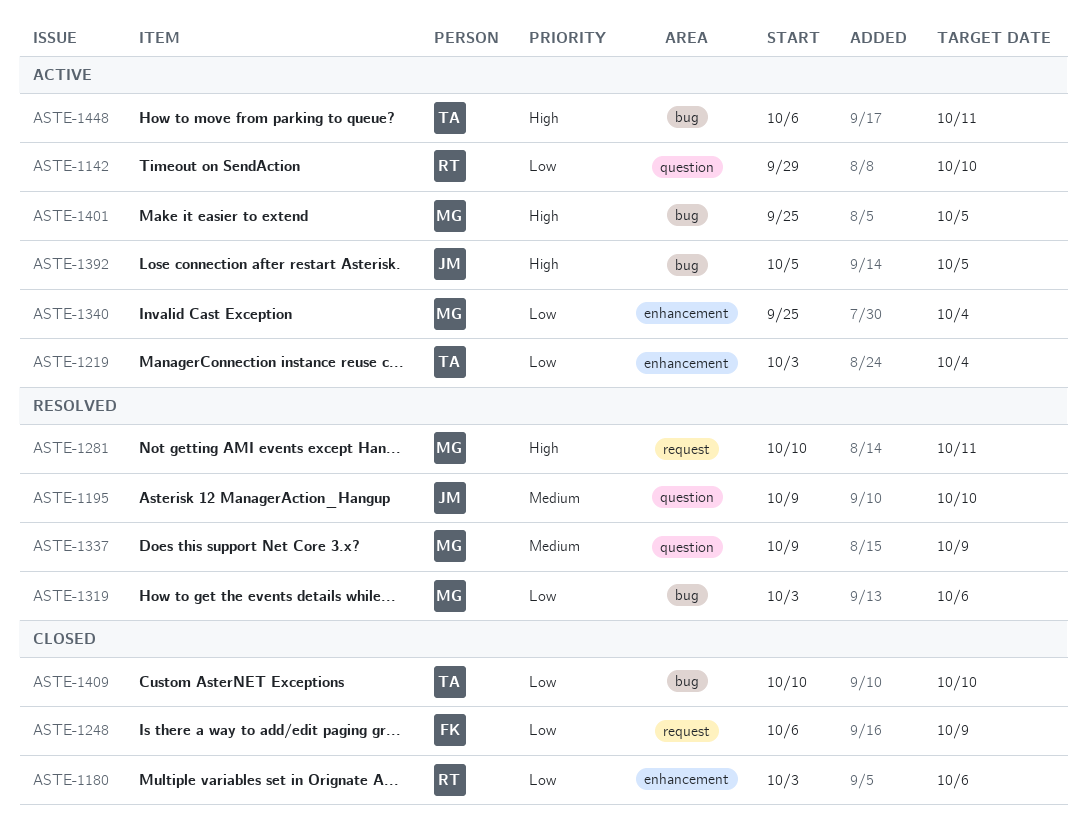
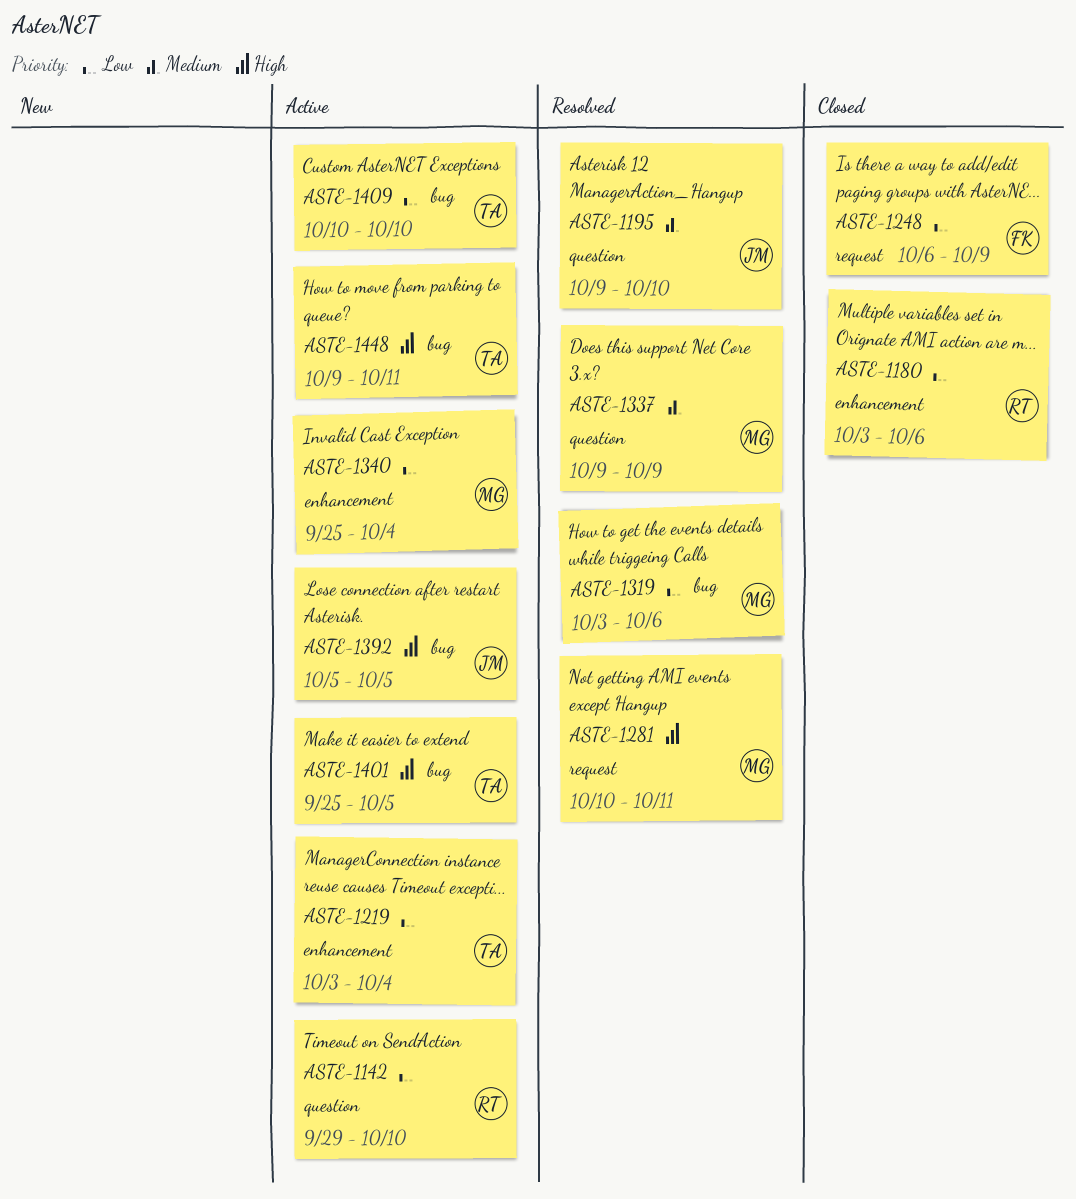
ASTE-1401, owner: MG -> TA
ASTE-1409, status: Closed -> Active
ASTE-1448, start: Oct 6 -> Oct 9

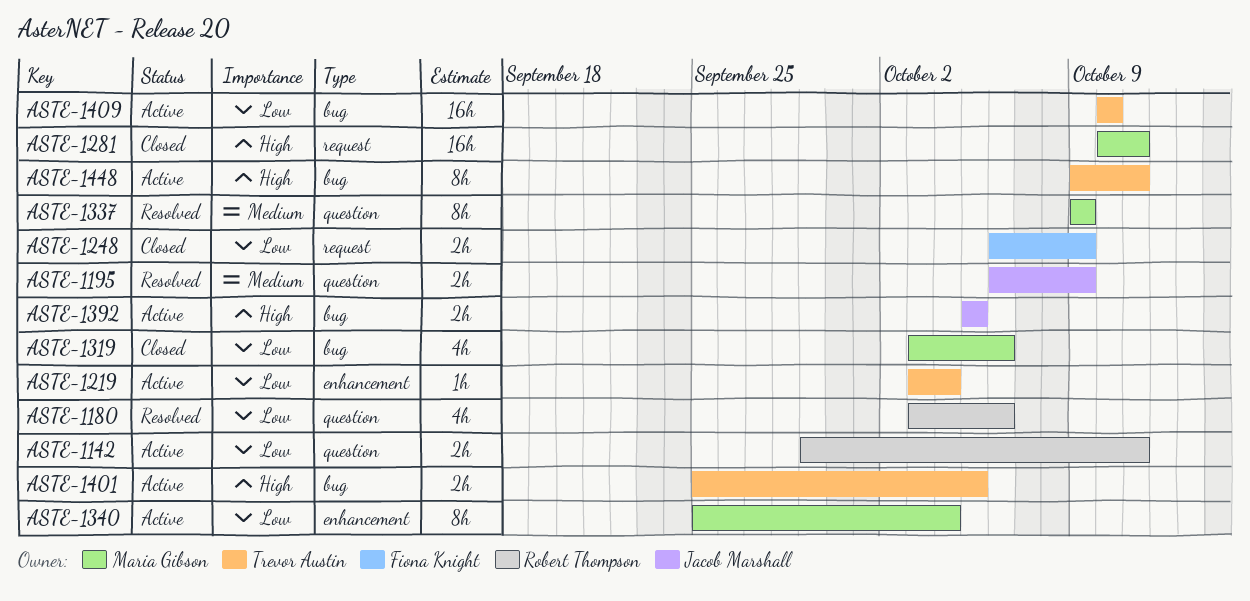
ASTE-1142, due: Oct 10 -> Oct 11
ASTE-1180, status: Closed -> Resolved
ASTE-1180, label: enhancement -> question
ASTE-1195, start: Oct 9 -> Oct 6
ASTE-1195, due: Oct 10 -> Oct 9
ASTE-1281, status: Resolved -> Closed
ASTE-1319, status: Resolved -> Closed

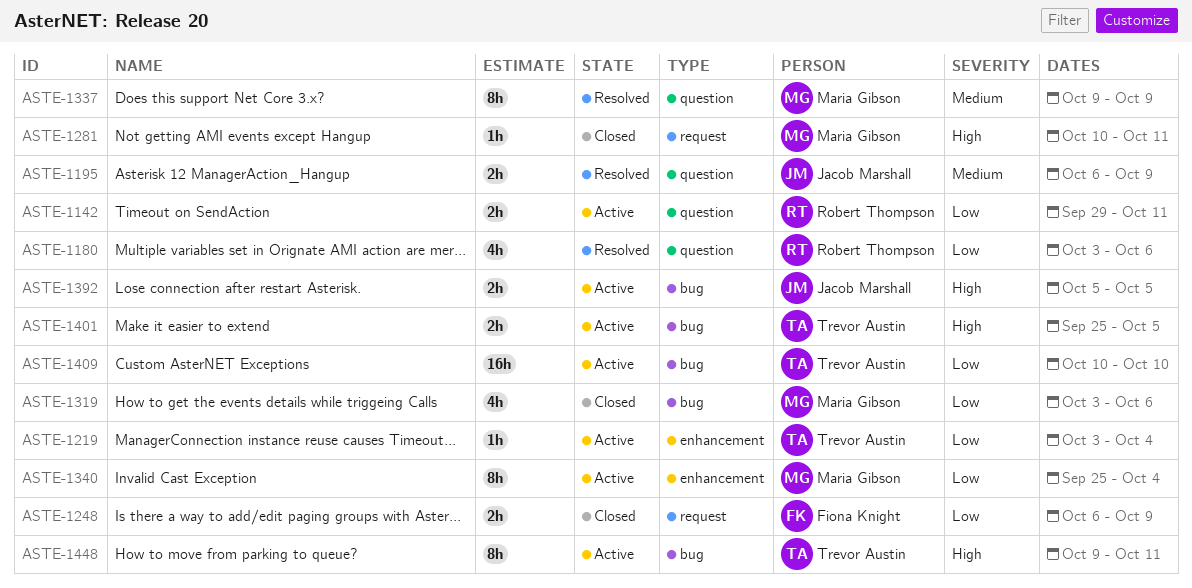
ASTE-1281, estimate: 16h -> 1h

